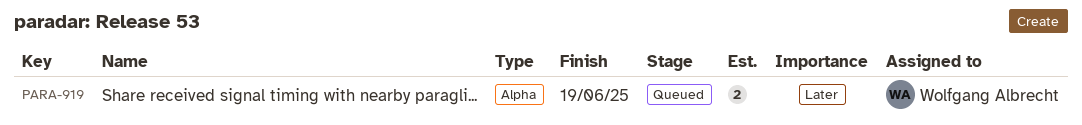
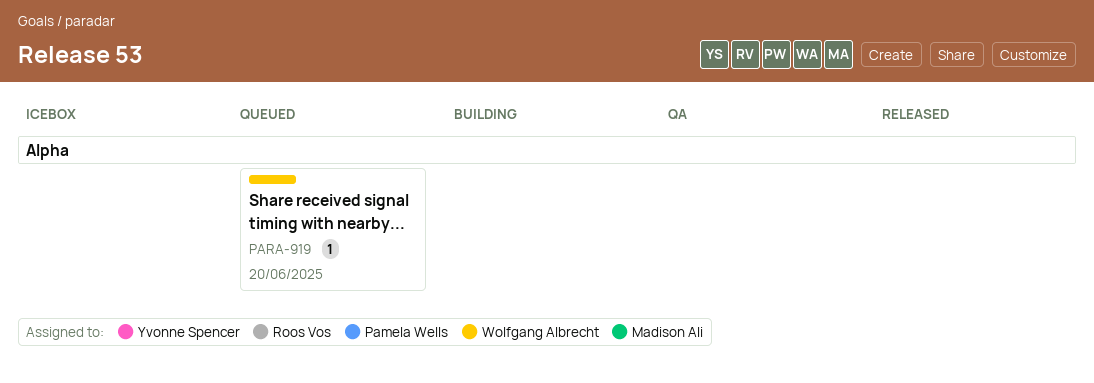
PARA-919, estimate: 2 -> 1
PARA-919, due: Jun 19 -> Jun 20

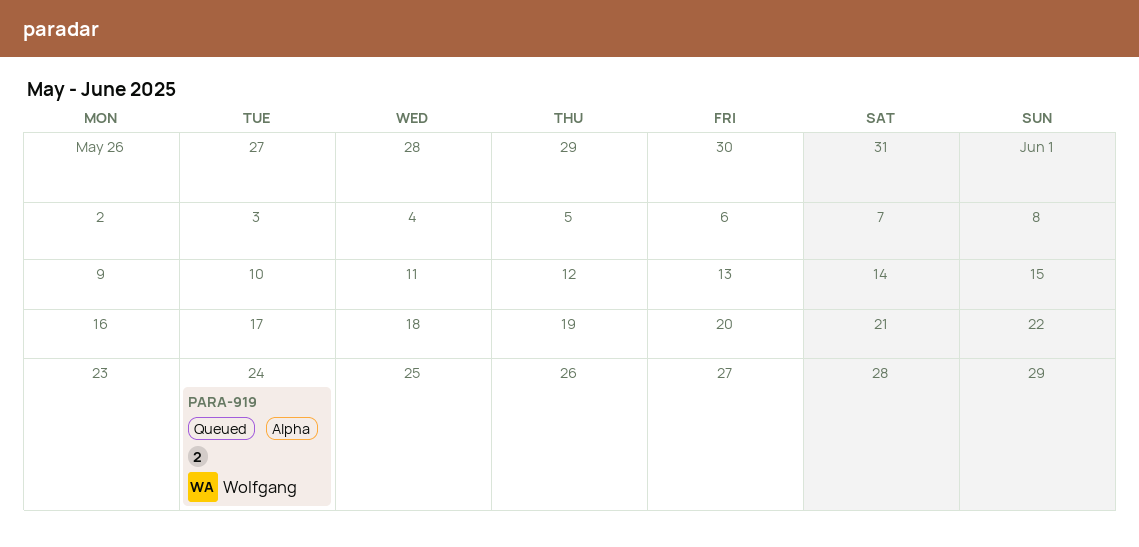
PARA-919, estimate: 1 -> 2
PARA-919, due: Jun 20 -> Jun 24

